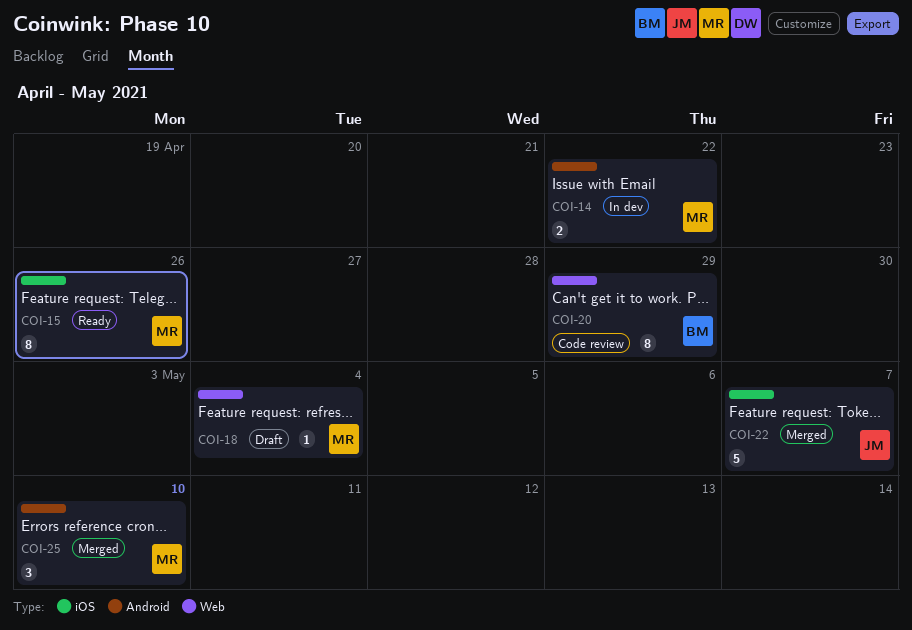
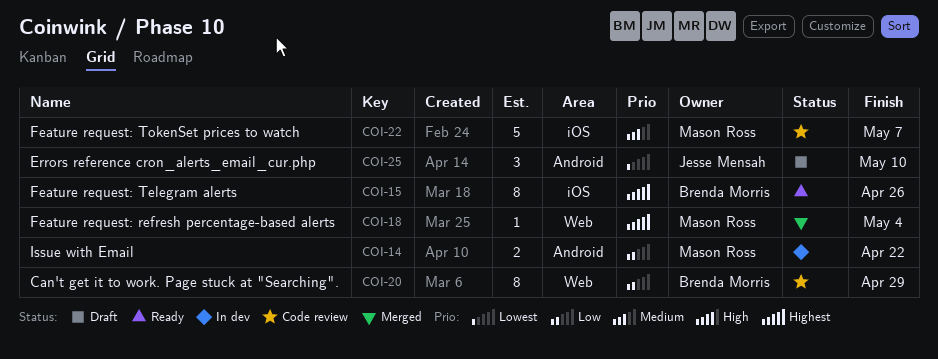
COI-15, owner: Mason Ross -> Brenda Morris
COI-18, status: Draft -> Merged
COI-22, status: Merged -> Code review
COI-22, owner: Jesse Mensah -> Mason Ross
COI-25, status: Merged -> Draft
COI-25, owner: Mason Ross -> Jesse Mensah

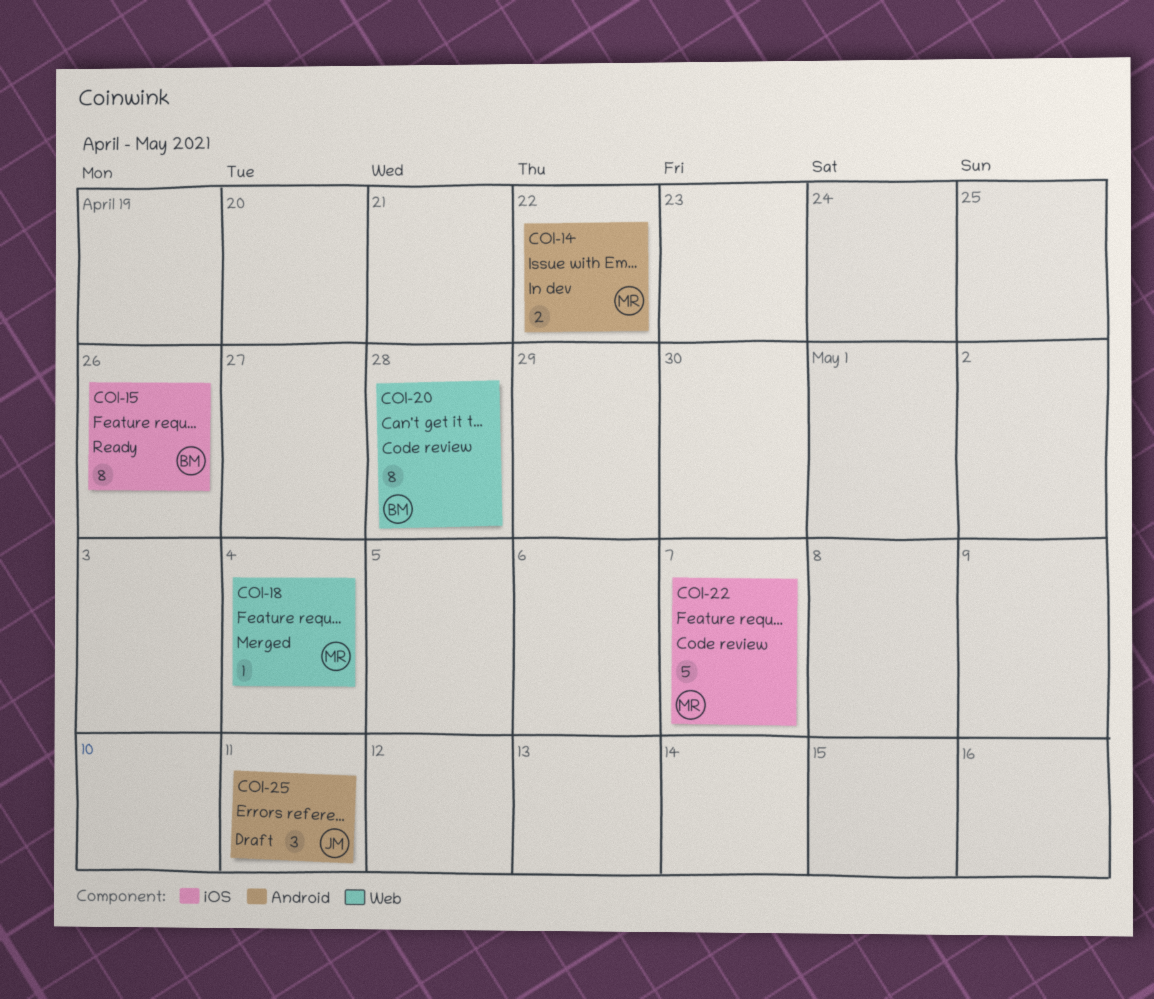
COI-20, due: Apr 29 -> Apr 28
COI-25, due: May 10 -> May 11

